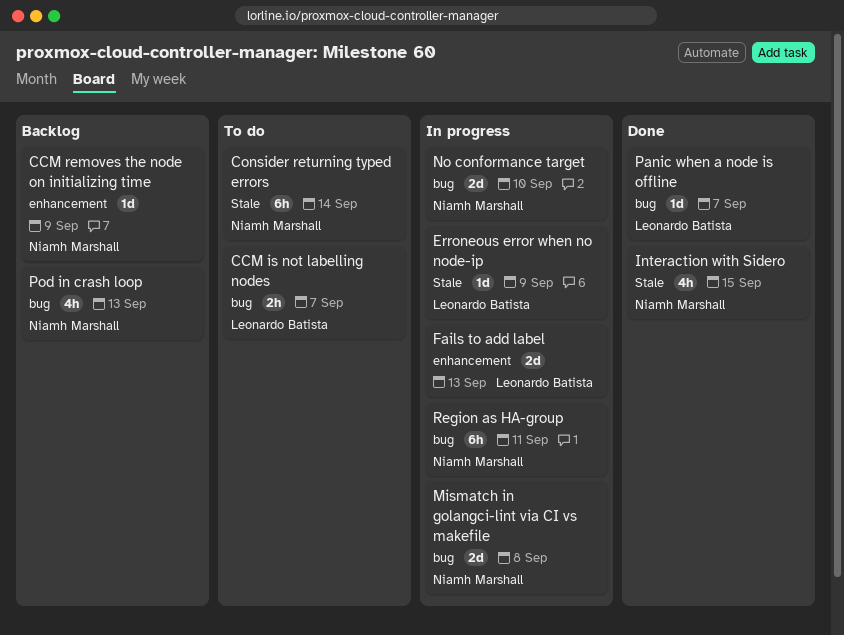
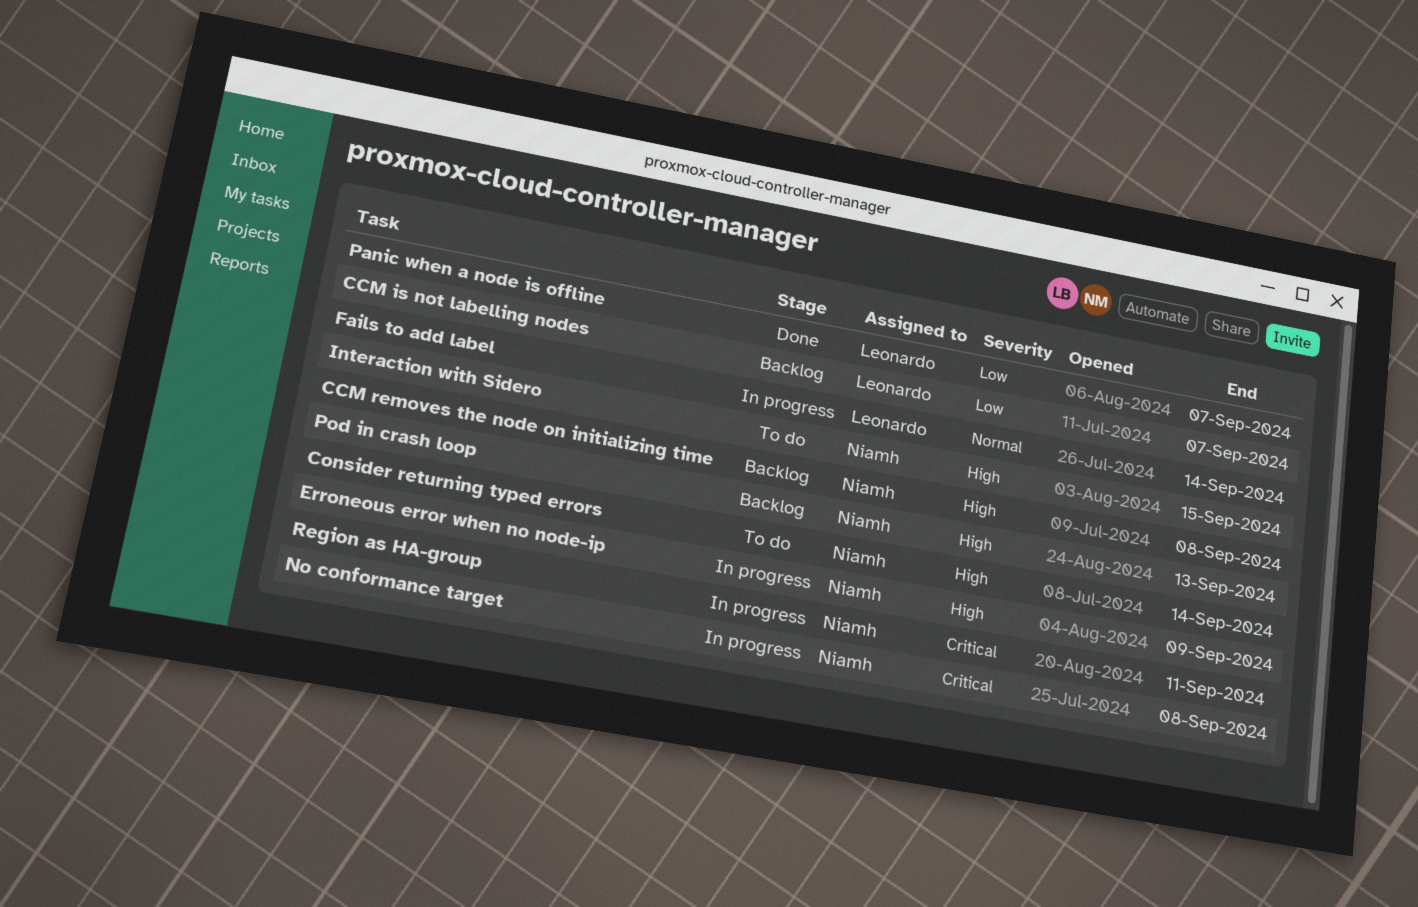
CCM is not labelling nodes, status: To do -> Backlog
CCM removes the node on initializing time, due: Sep 9 -> Sep 8
Erroneous error when no node-ip, owner: Leonardo Batista -> Niamh Marshall
Fails to add label, due: Sep 13 -> Sep 14
Interaction with Sidero, status: Done -> To do
Mismatch in golangci-lint via CI vs makefile: present -> none
No conformance target, due: Sep 10 -> Sep 8

